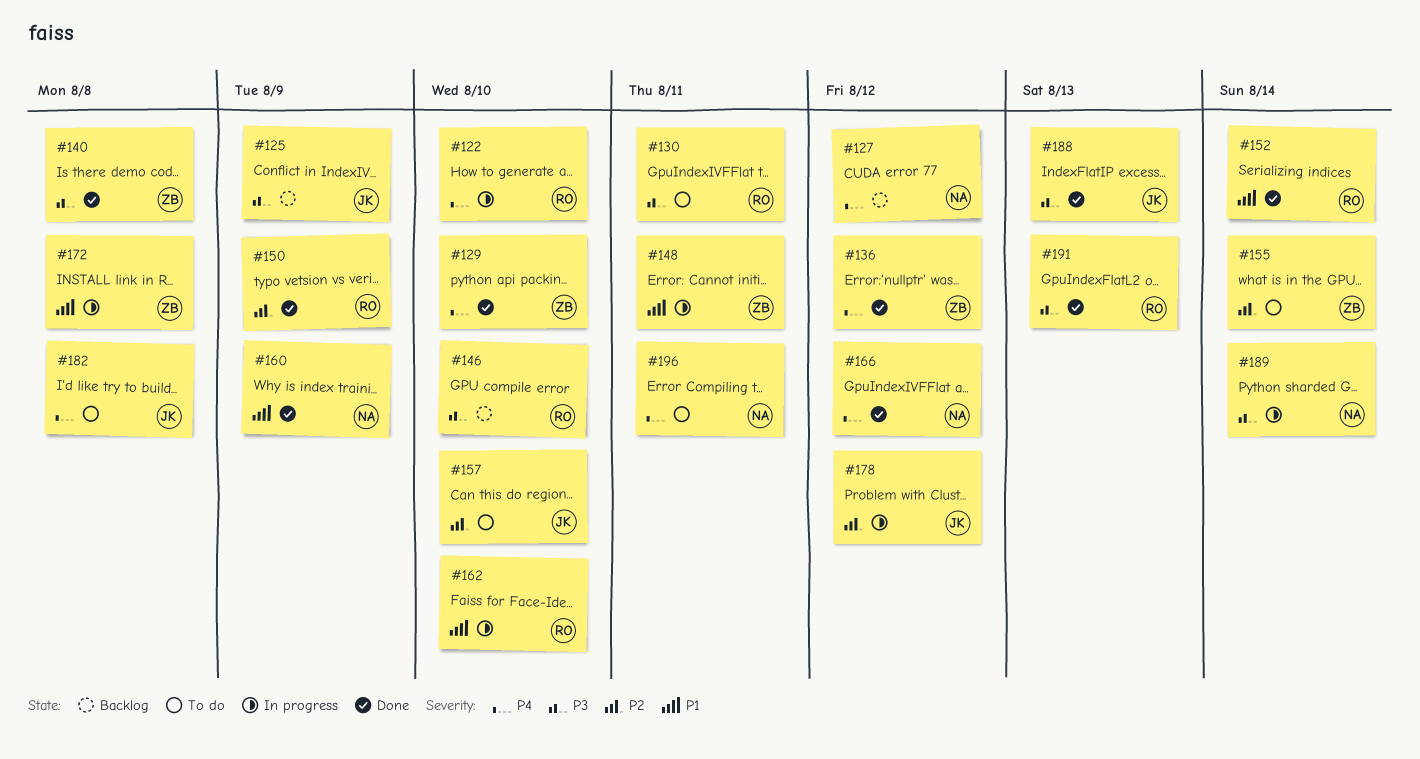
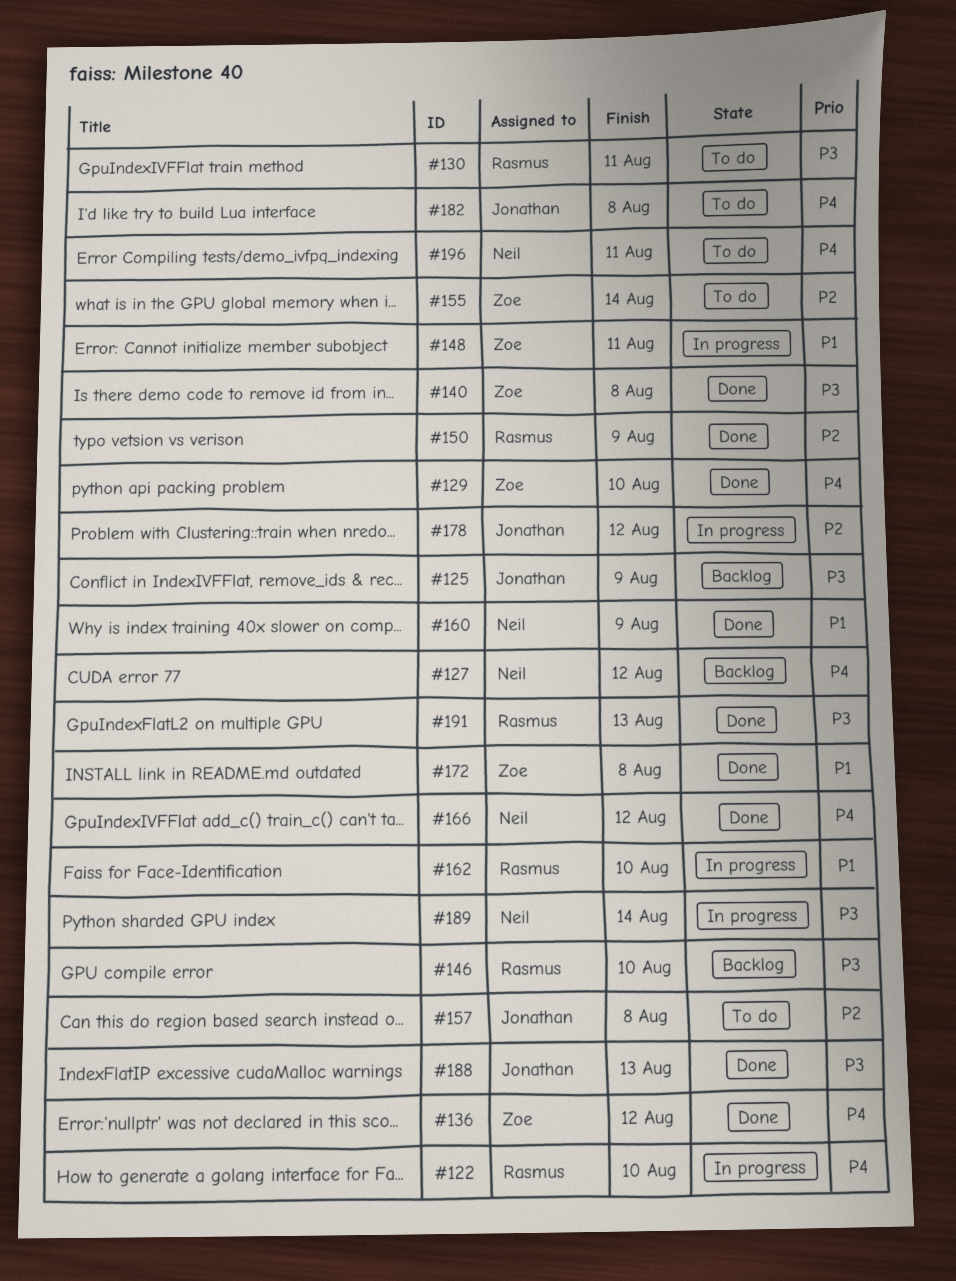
#152: present -> none
#157, due: Aug 10 -> Aug 8
#172, status: In progress -> Done

